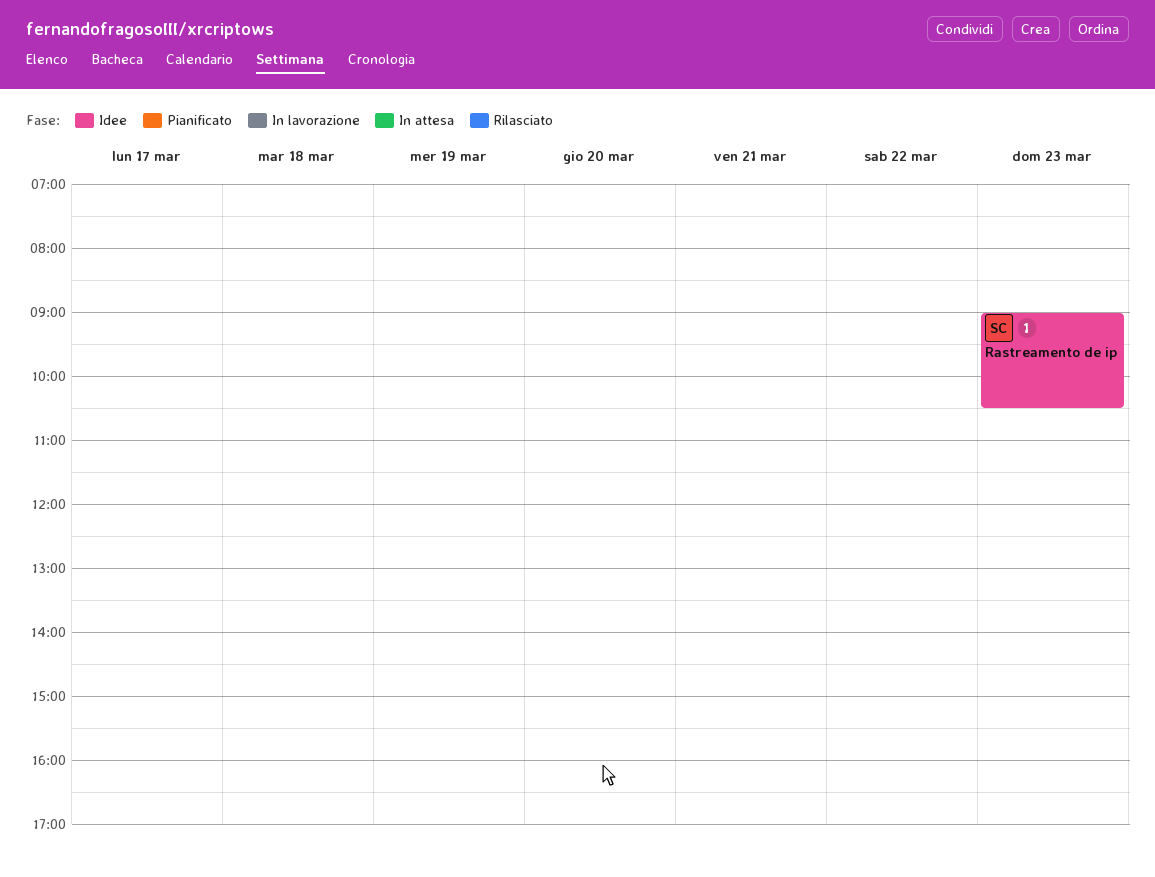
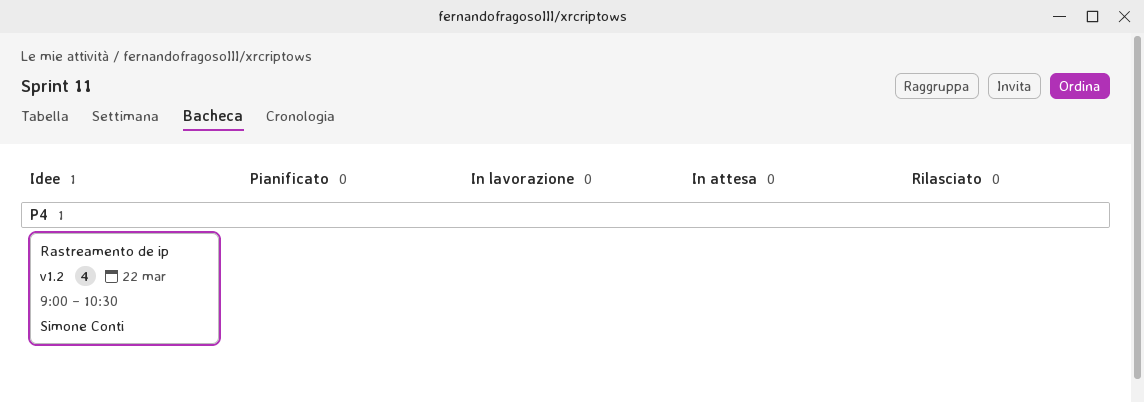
Rastreamento de ip, estimate: 1 -> 4
Rastreamento de ip, day: Mar 23 -> Mar 22

